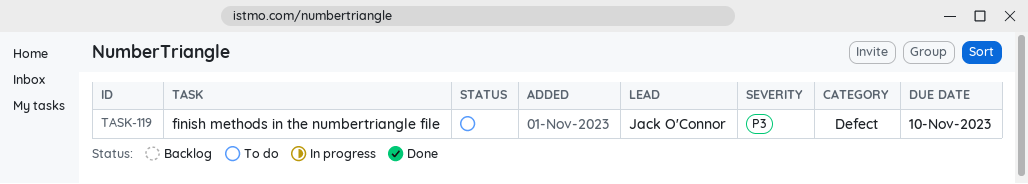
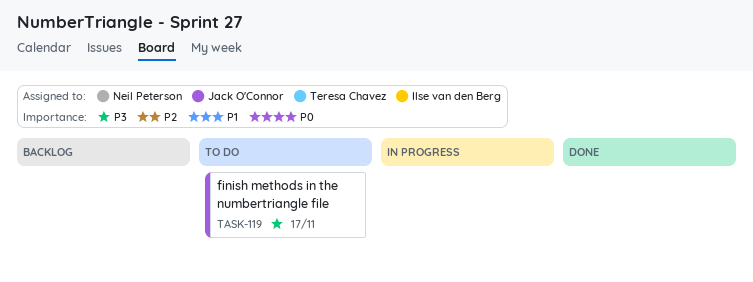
TASK-119, due: Nov 10 -> Nov 17

